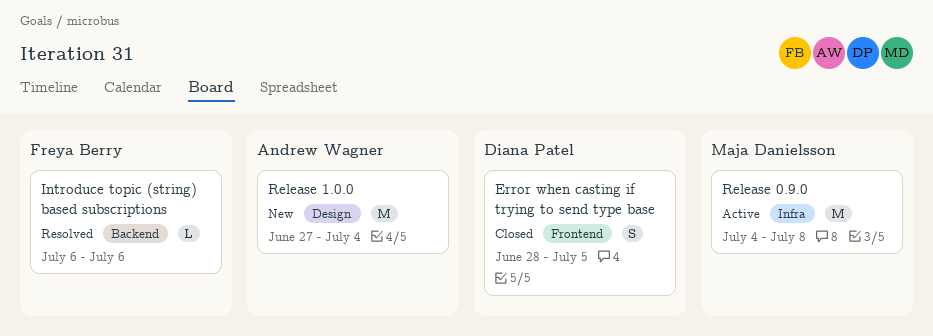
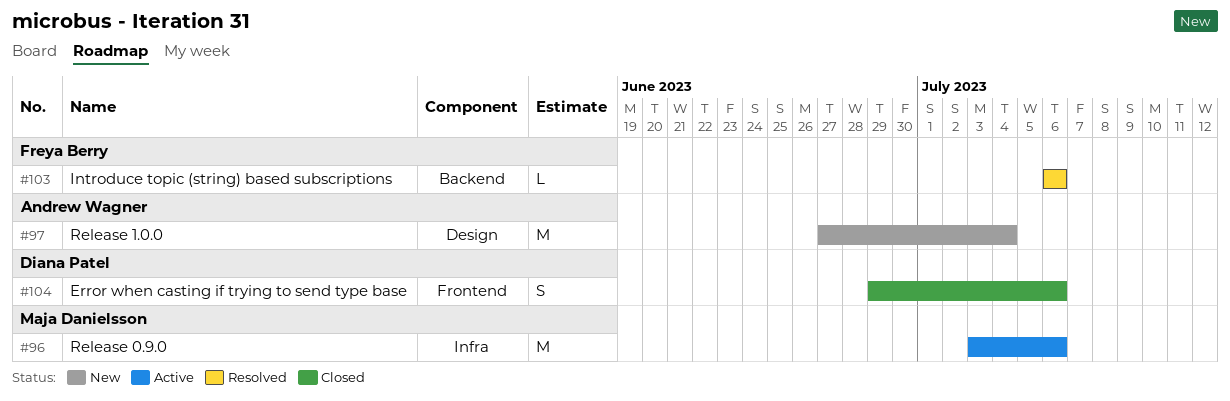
Error when casting if trying to send type base, start: Jun 28 -> Jun 29
Error when casting if trying to send type base, due: Jul 5 -> Jul 6
Release 0.9.0, start: Jul 4 -> Jul 3
Release 0.9.0, due: Jul 8 -> Jul 6

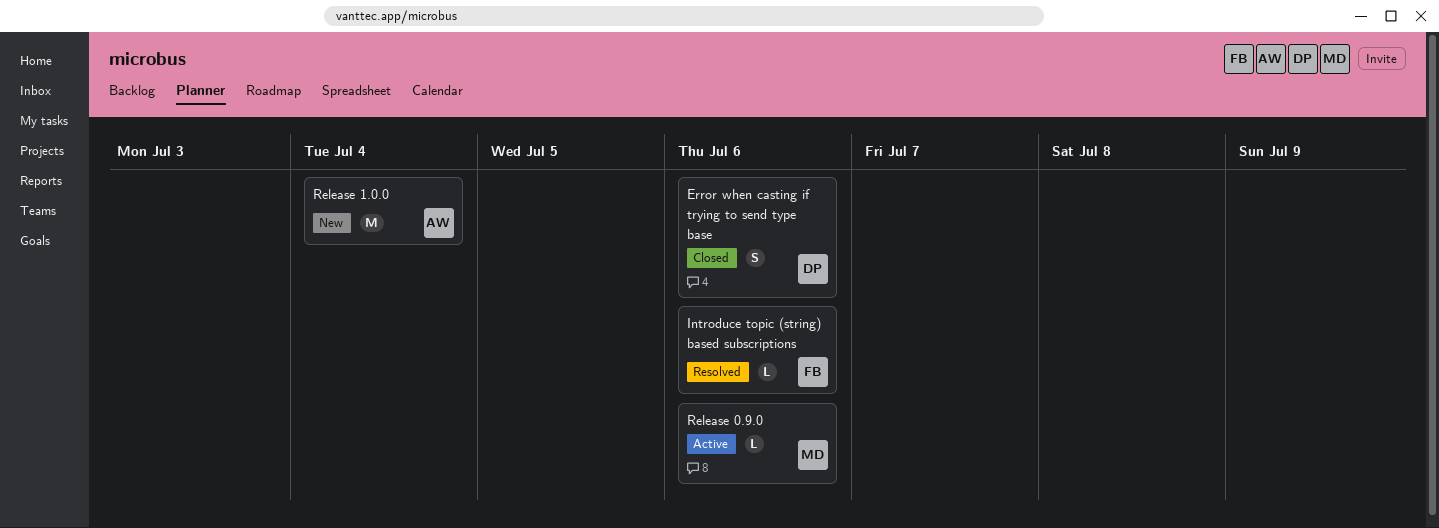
Release 0.9.0, estimate: M -> L

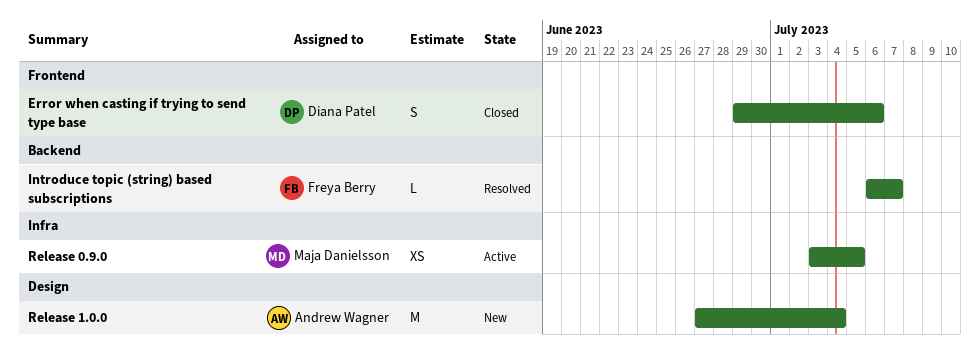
Introduce topic (string) based subscriptions, due: Jul 6 -> Jul 7
Release 0.9.0, estimate: L -> XS
Release 0.9.0, due: Jul 6 -> Jul 5

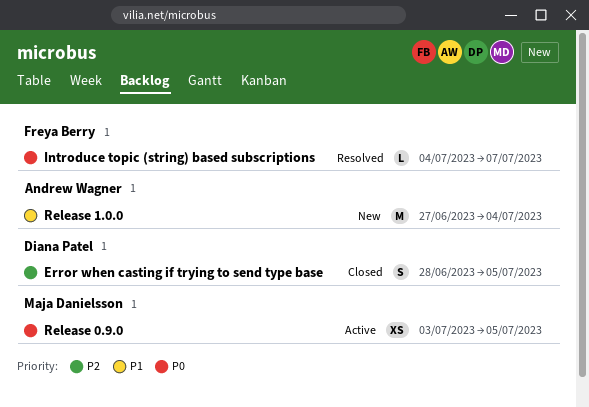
Error when casting if trying to send type base, start: Jun 29 -> Jun 28
Error when casting if trying to send type base, due: Jul 6 -> Jul 5
Introduce topic (string) based subscriptions, start: Jul 6 -> Jul 4

